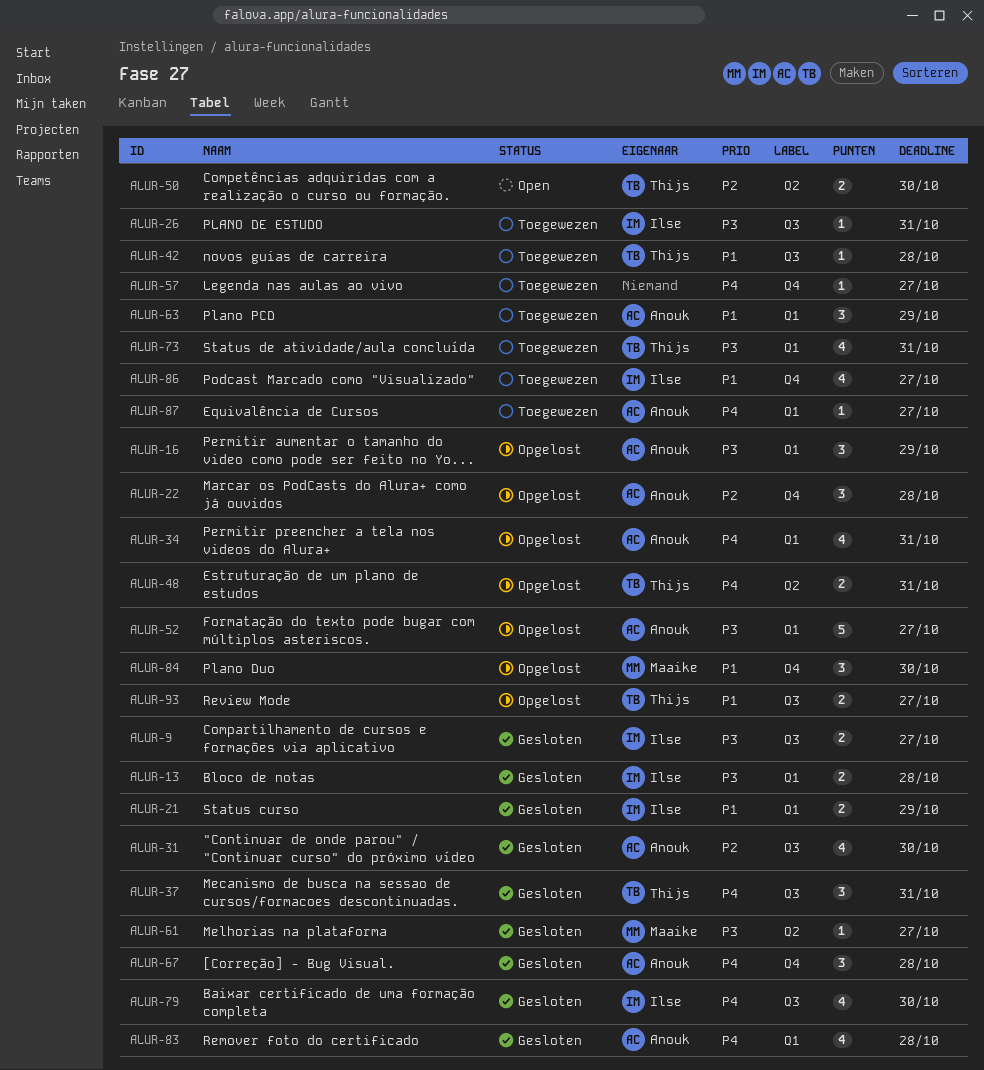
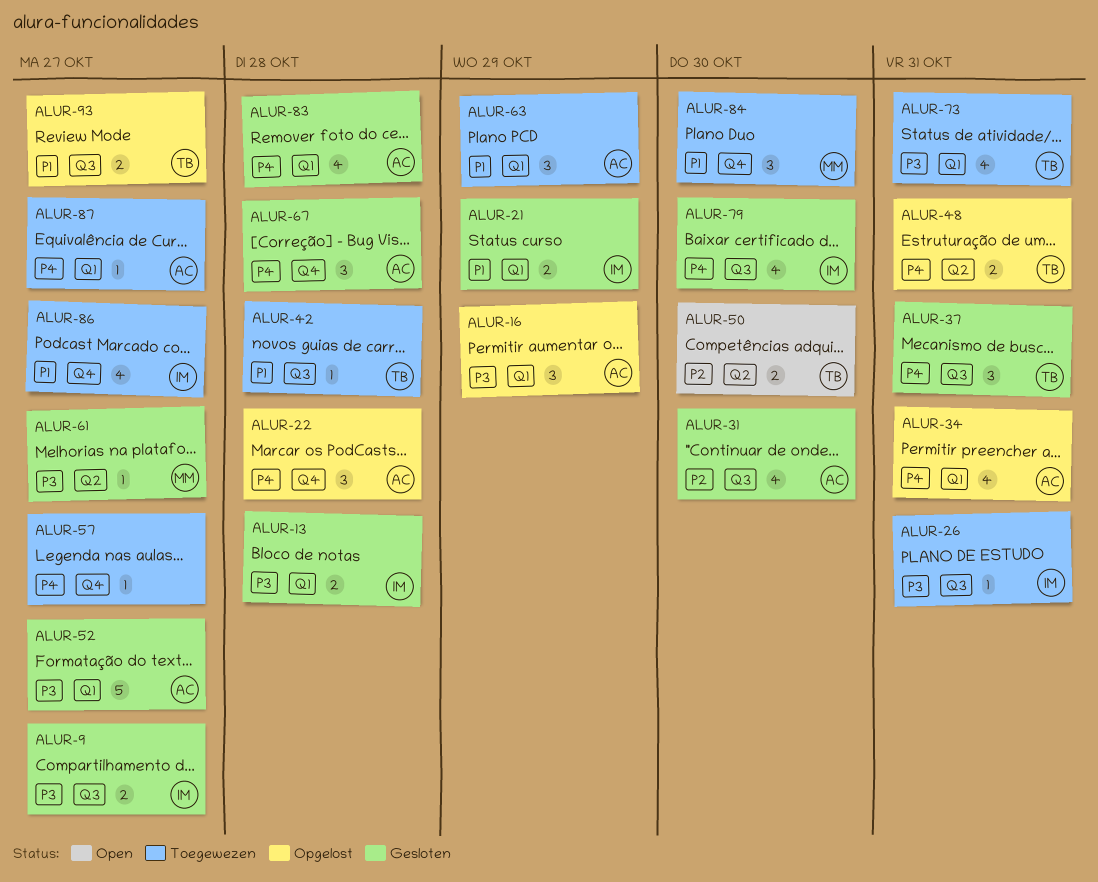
ALUR-22, priority: P2 -> P4
ALUR-52, status: Opgelost -> Gesloten
ALUR-84, status: Opgelost -> Toegewezen

